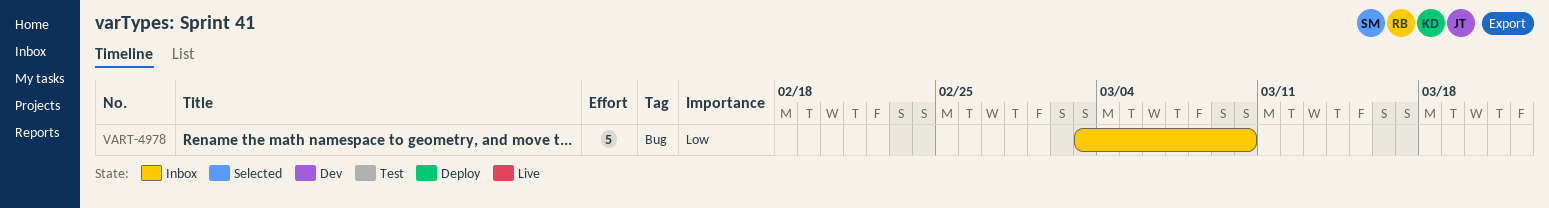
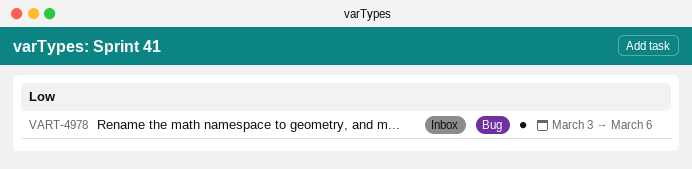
VART-4978, estimate: 5 -> 1
VART-4978, due: Mar 10 -> Mar 6

